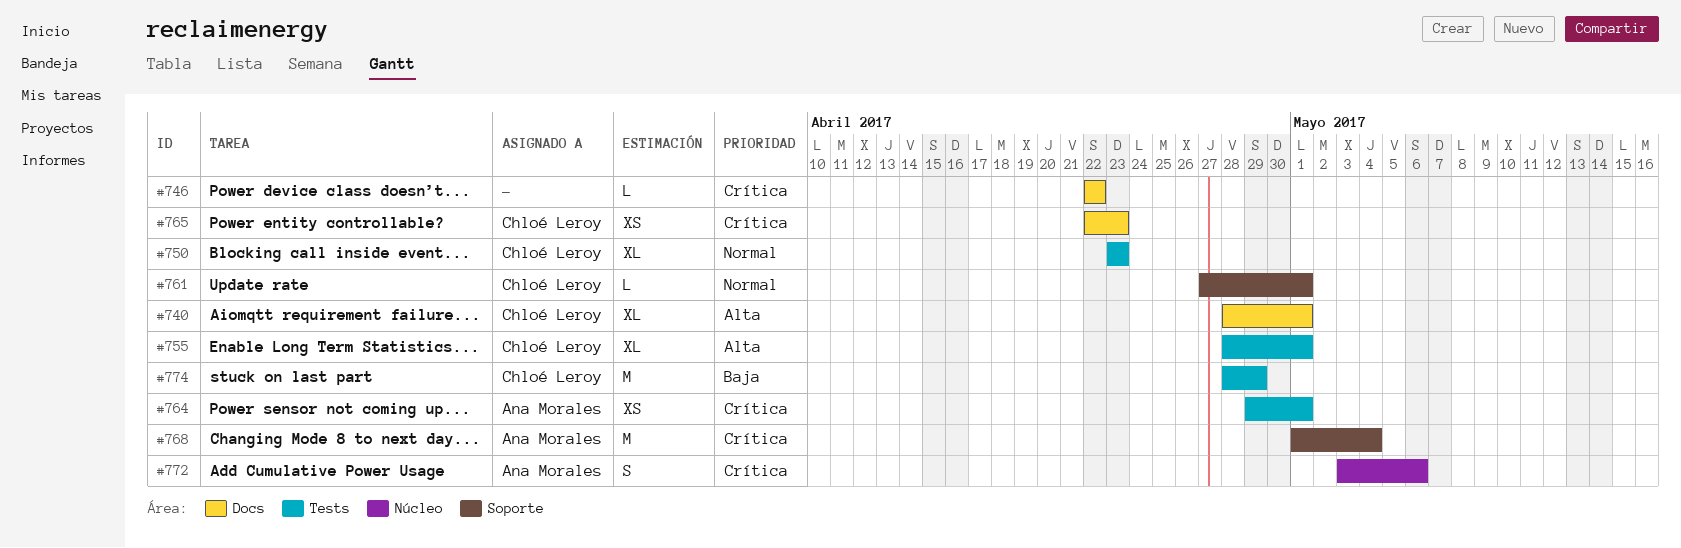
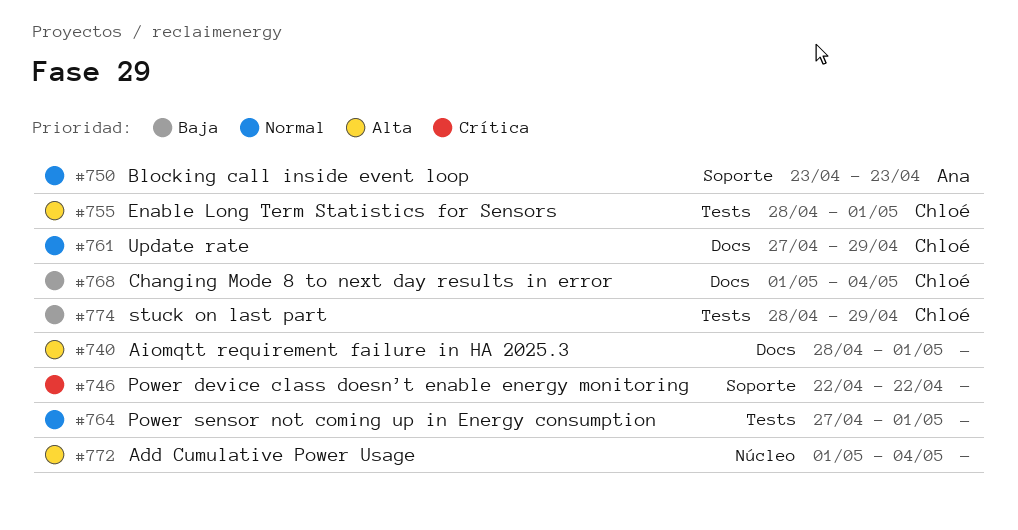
#740, owner: Chloé Leroy -> none
#746, label: Docs -> Soporte
#750, owner: Chloé Leroy -> Ana Morales
#750, label: Tests -> Soporte
#761, label: Soporte -> Docs
#761, due: May 1 -> Apr 29
#764, owner: Ana Morales -> none
#764, priority: Crítica -> Normal
#764, start: Apr 29 -> Apr 27
#765: present -> none
#768, owner: Ana Morales -> Chloé Leroy
#768, priority: Crítica -> Baja
#768, label: Soporte -> Docs
#772, owner: Ana Morales -> none
#772, priority: Crítica -> Alta
#772, start: May 3 -> May 1
#772, due: May 6 -> May 4

